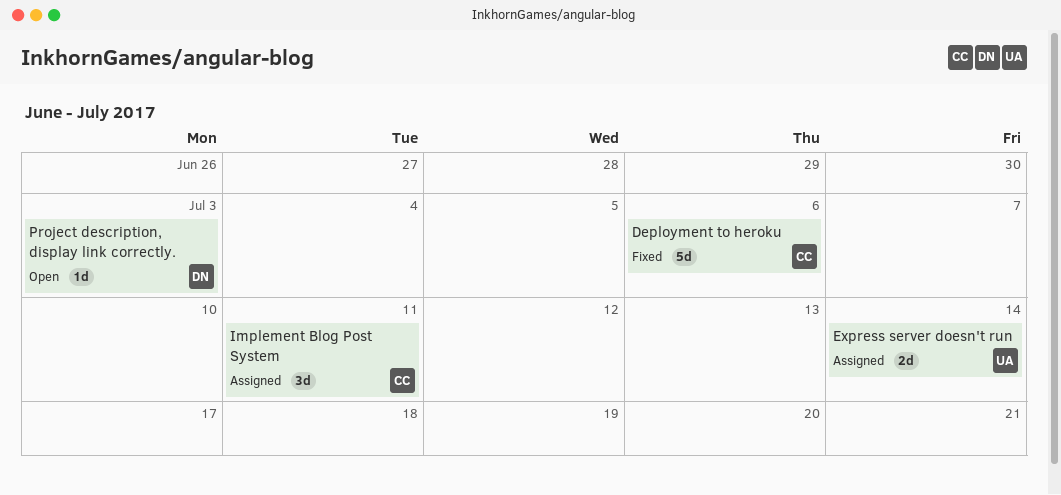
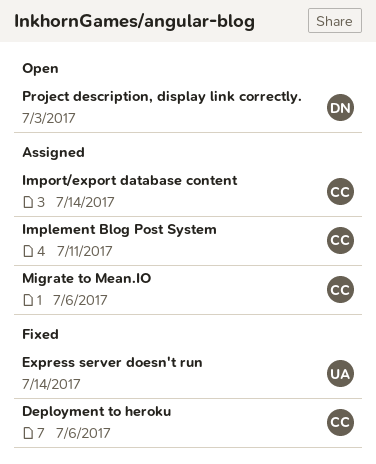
Express server doesn't run, status: Assigned -> Fixed
Import/export database content: none -> present
Migrate to Mean.IO: none -> present

